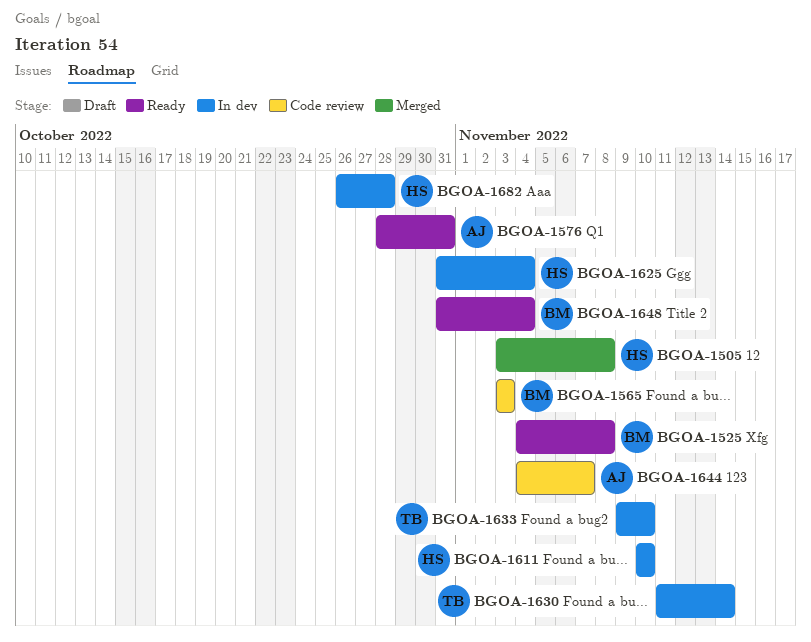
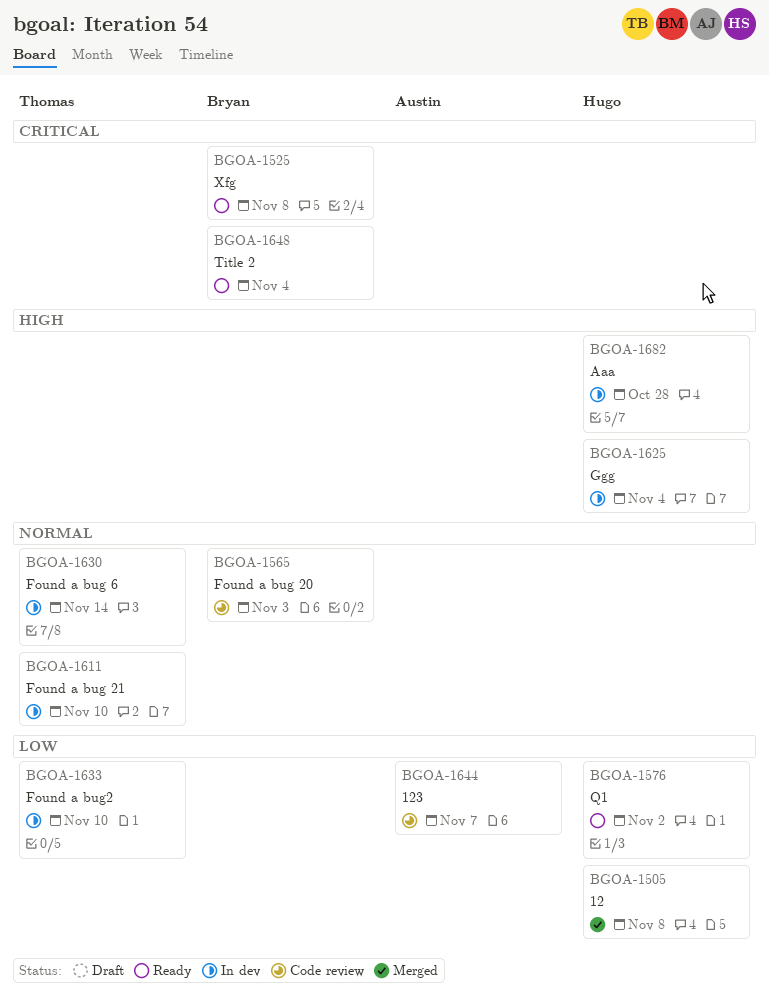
BGOA-1576, owner: Austin -> Hugo
BGOA-1576, due: Oct 31 -> Nov 2
BGOA-1611, owner: Hugo -> Thomas

